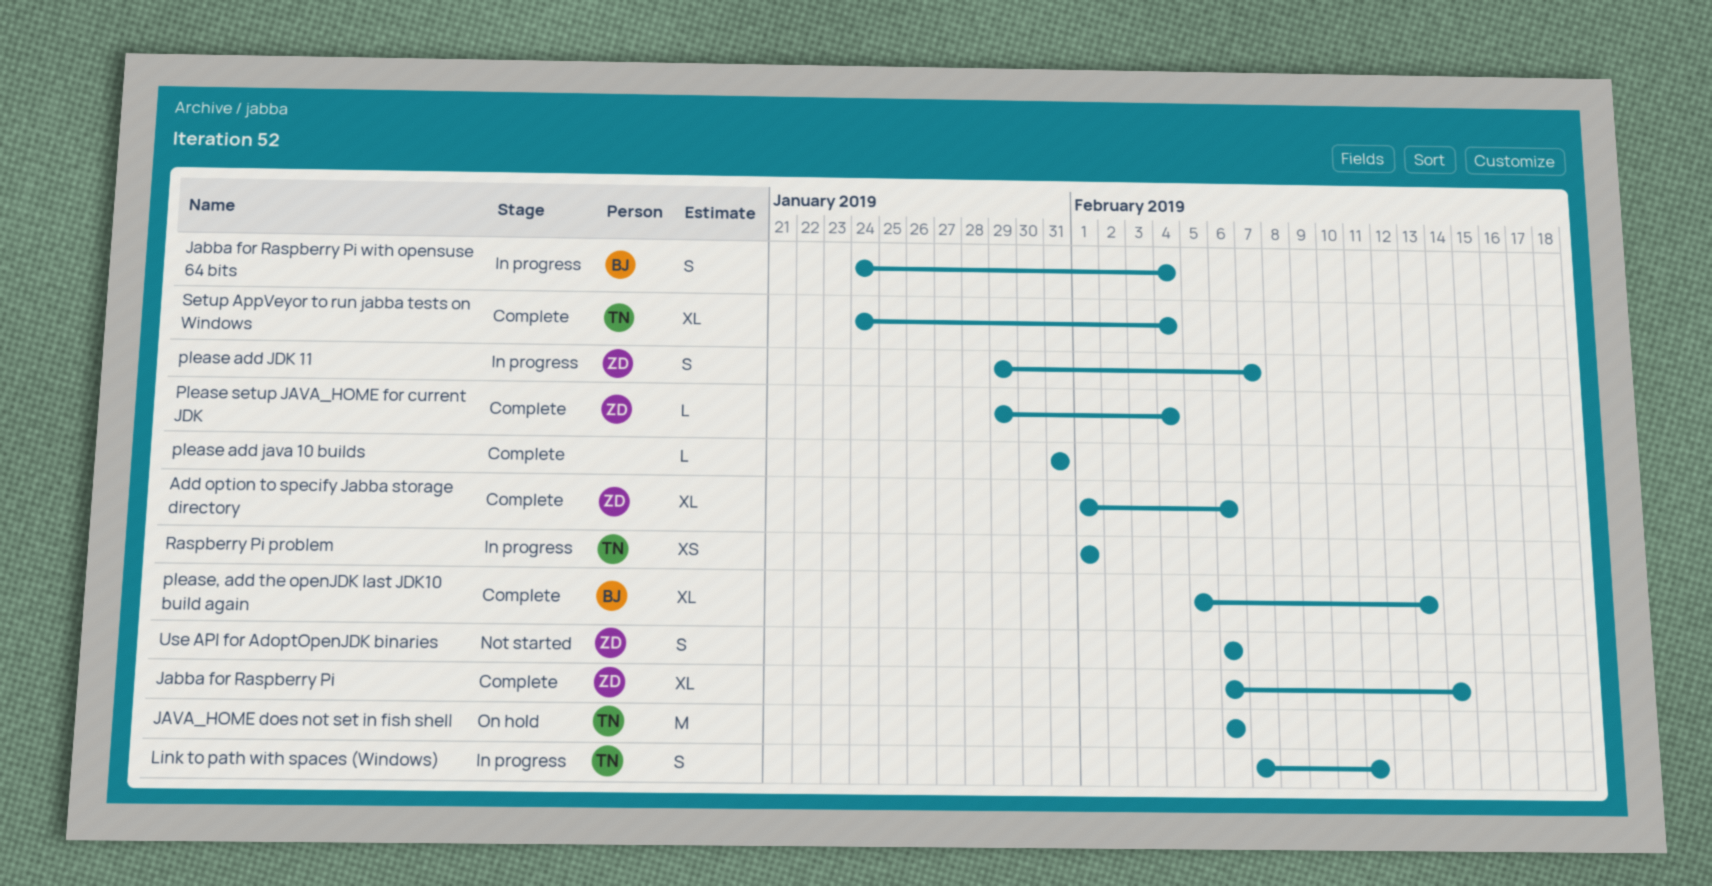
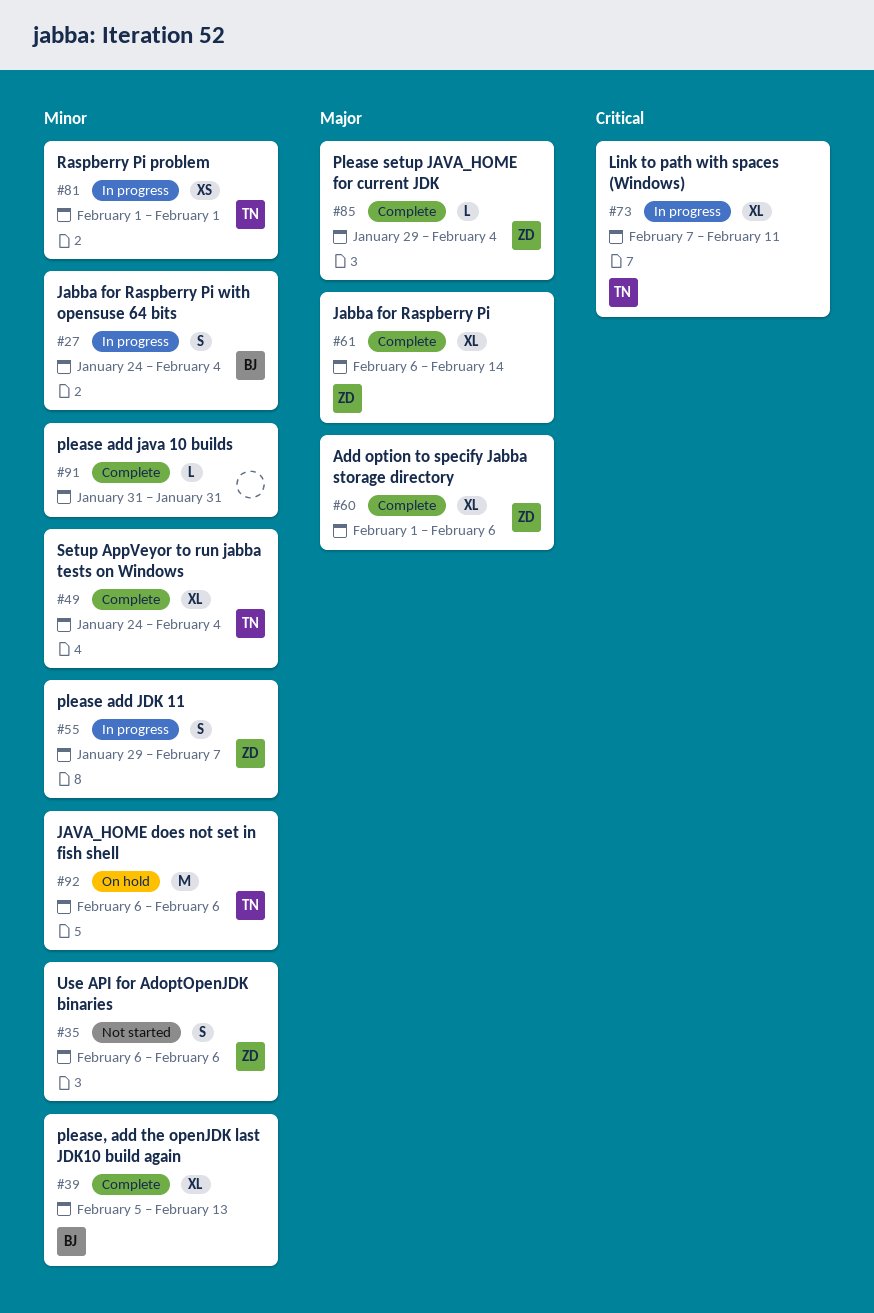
Link to path with spaces (Windows), estimate: S -> XL

